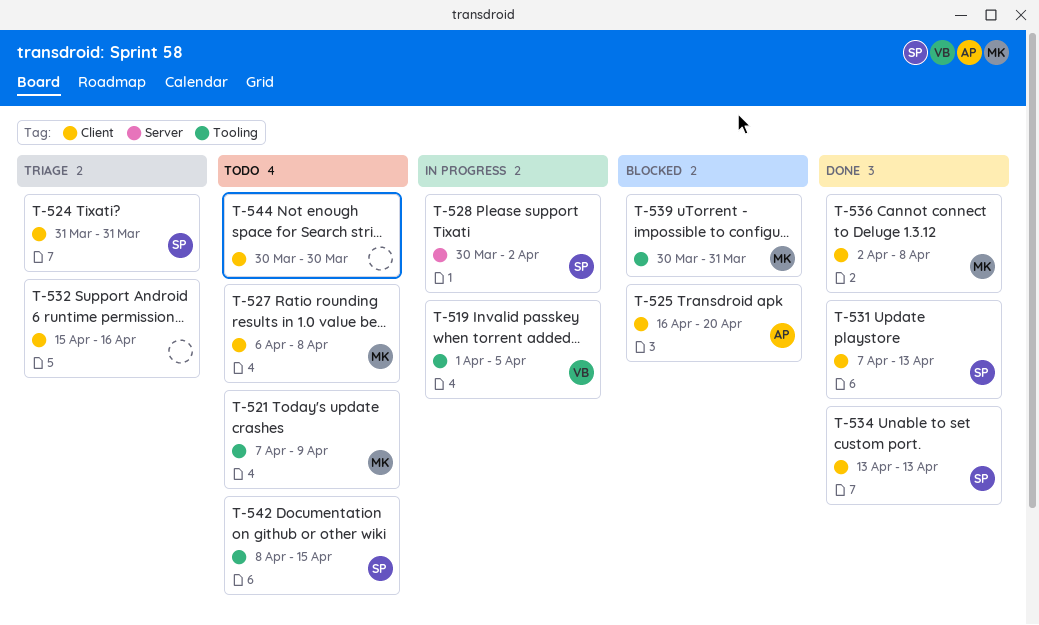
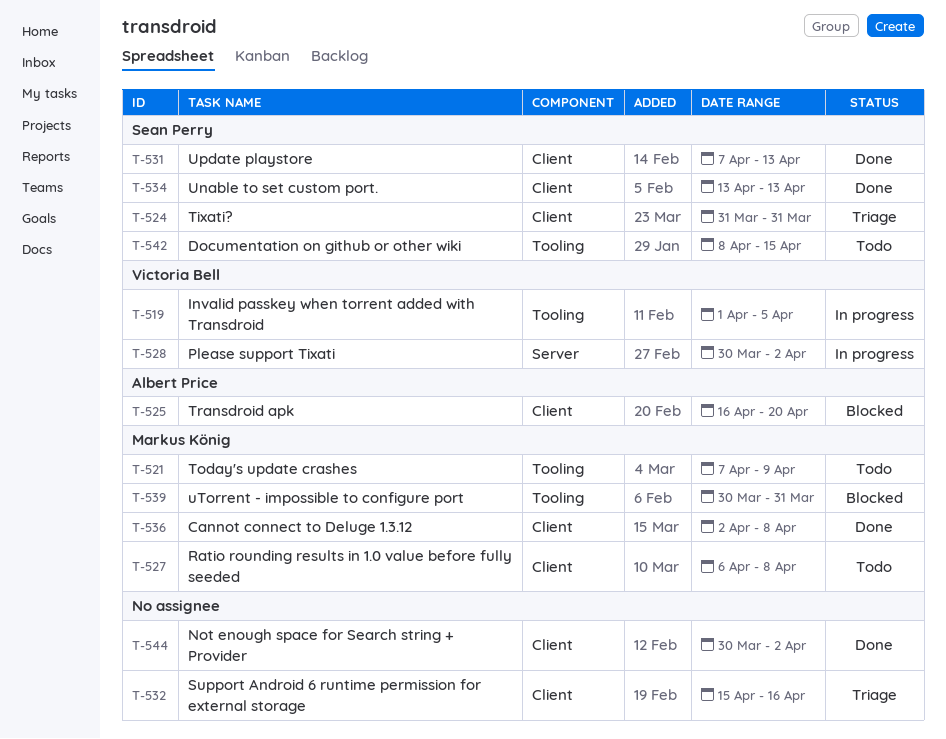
T-528, owner: Sean Perry -> Victoria Bell
T-544, status: Todo -> Done
T-544, due: Mar 30 -> Apr 2

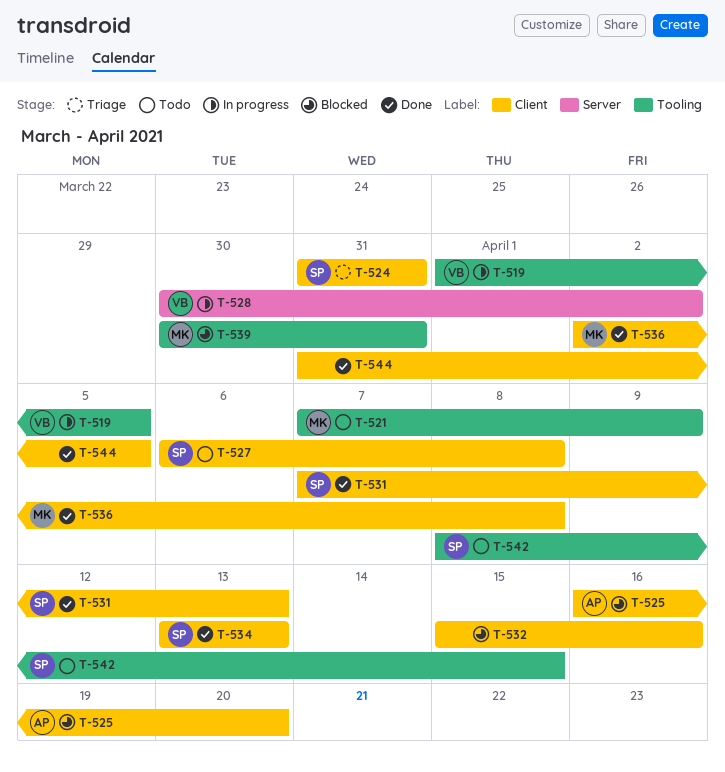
T-527, owner: Markus König -> Sean Perry
T-532, status: Triage -> Blocked
T-544, start: Mar 30 -> Mar 31
T-544, due: Apr 2 -> Apr 5

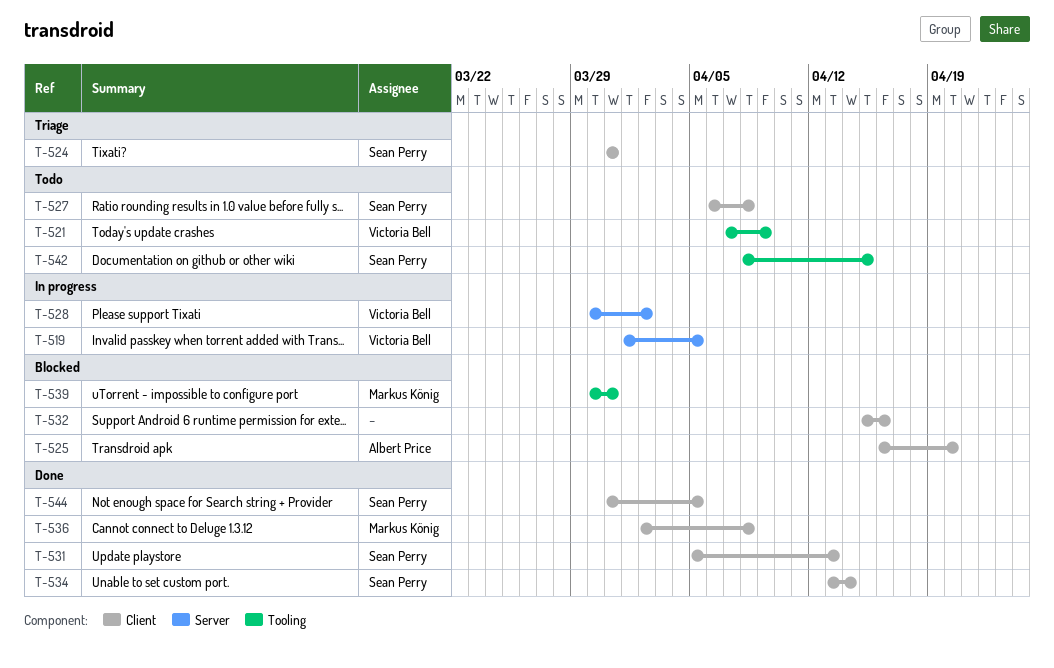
T-519, label: Tooling -> Server
T-521, owner: Markus König -> Victoria Bell
T-531, start: Apr 7 -> Apr 5
T-534, due: Apr 13 -> Apr 14
T-544, owner: none -> Sean Perry

